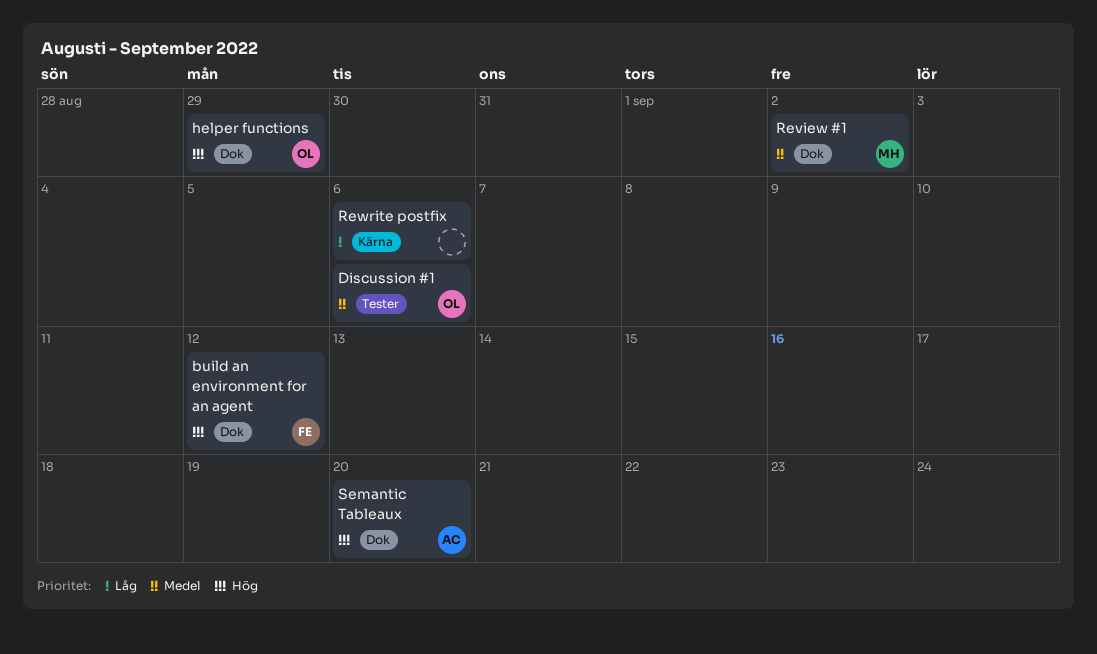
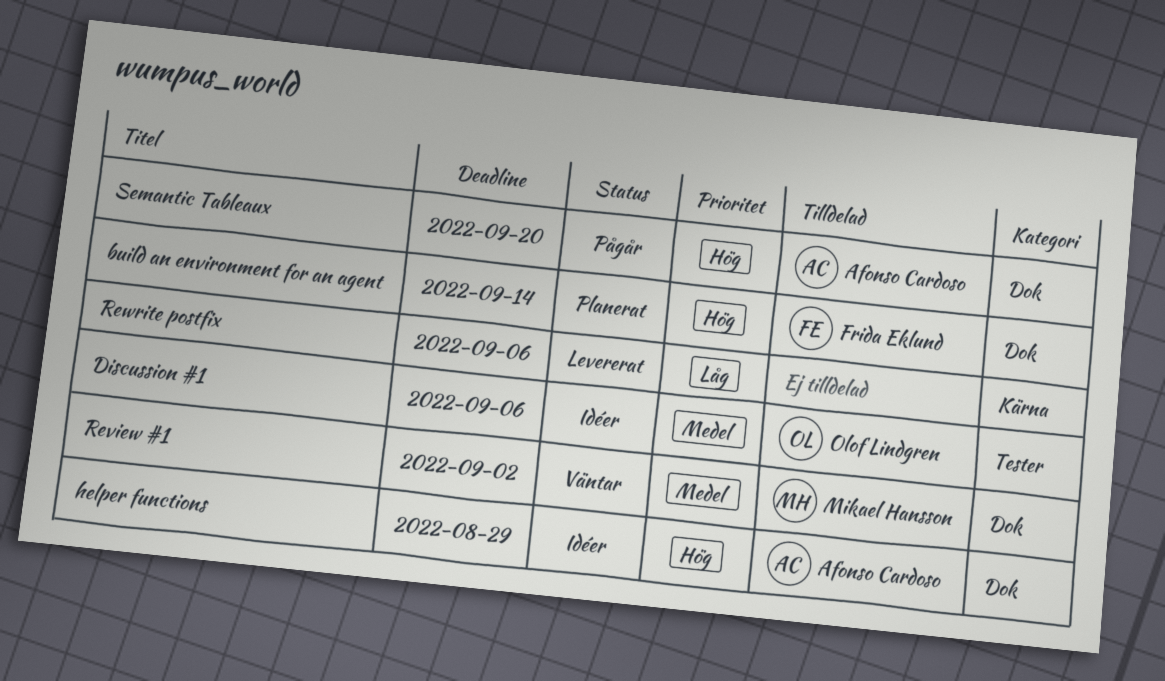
build an environment for an agent, due: Sep 12 -> Sep 14
helper functions, owner: Olof Lindgren -> Afonso Cardoso

